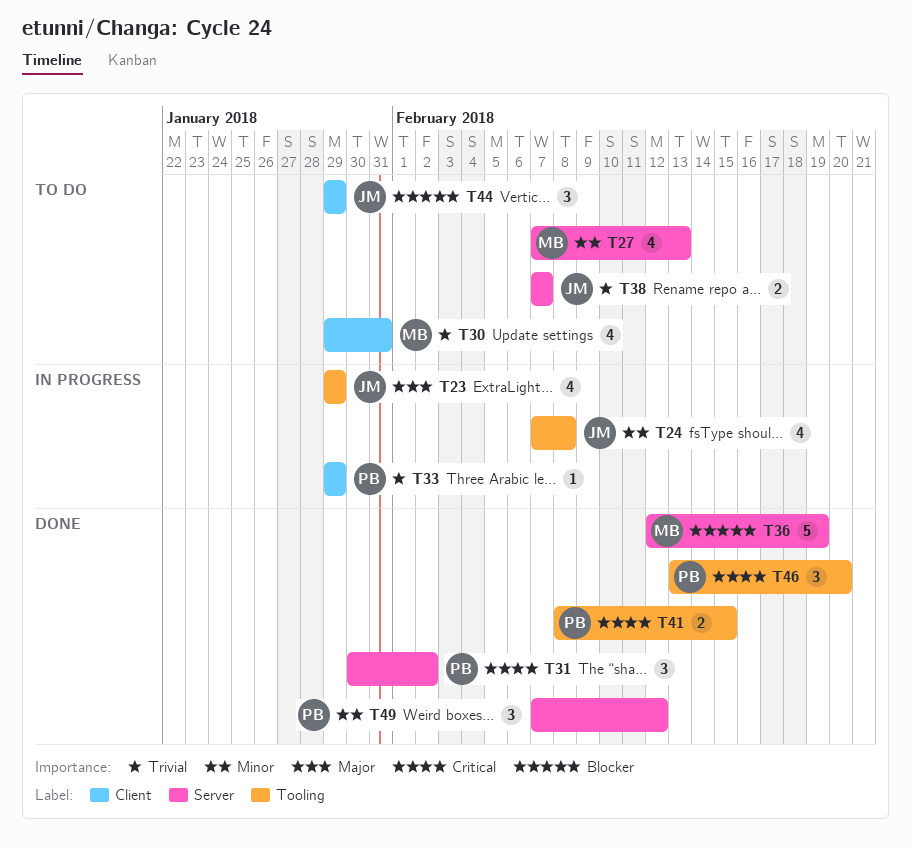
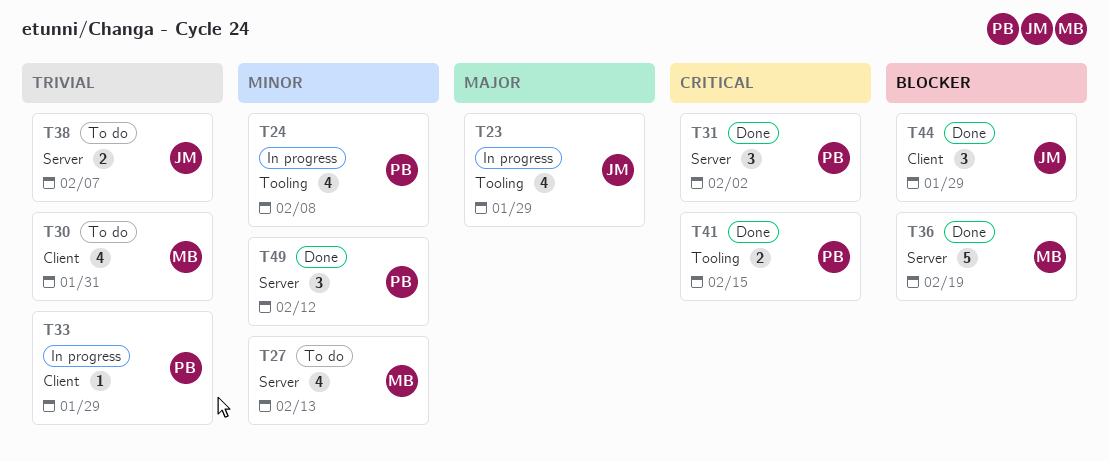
T24, owner: JM -> PB
T44, status: To do -> Done
T46: present -> none

